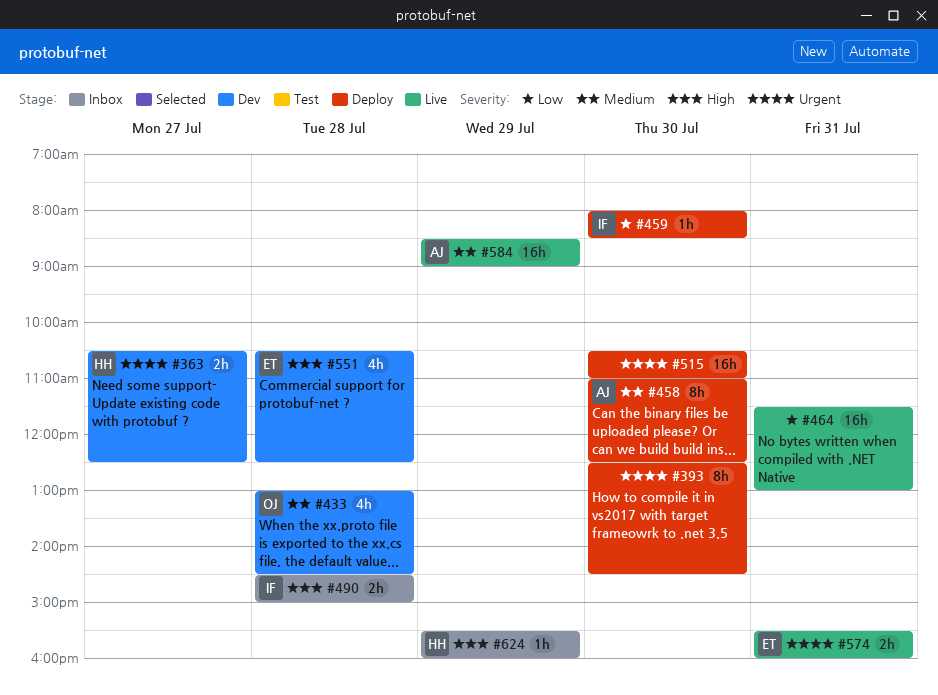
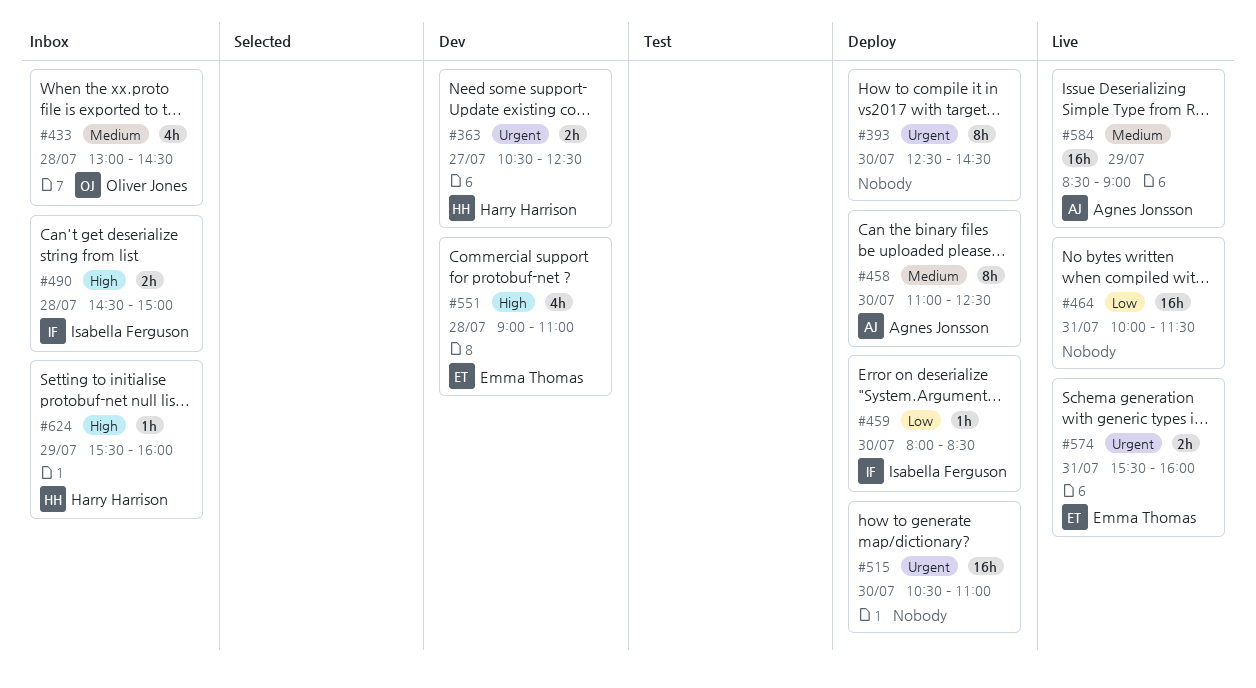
#433, status: Dev -> Inbox
#464, begins: 11:30 -> 10:00
#464, ends: 13:00 -> 11:30
#551, begins: 10:30 -> 09:00
#551, ends: 12:30 -> 11:00

